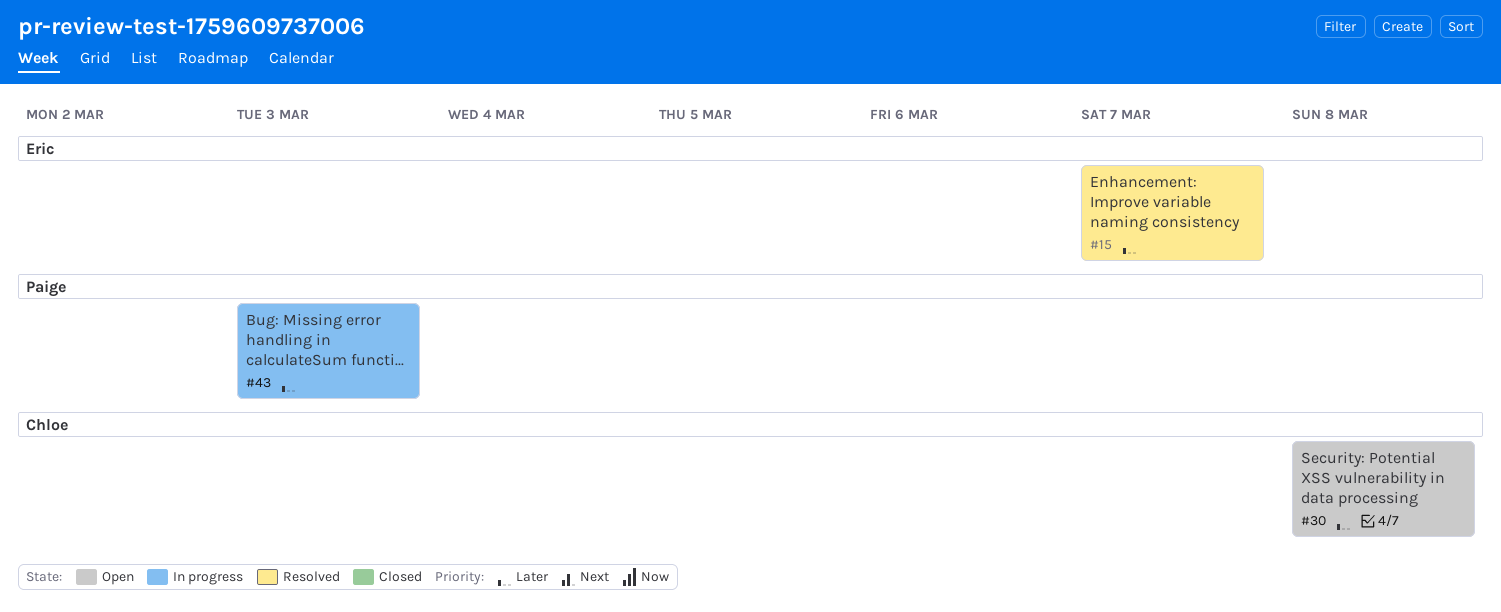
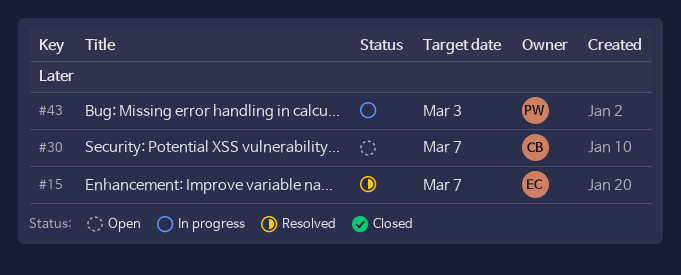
#30, due: Mar 8 -> Mar 7

